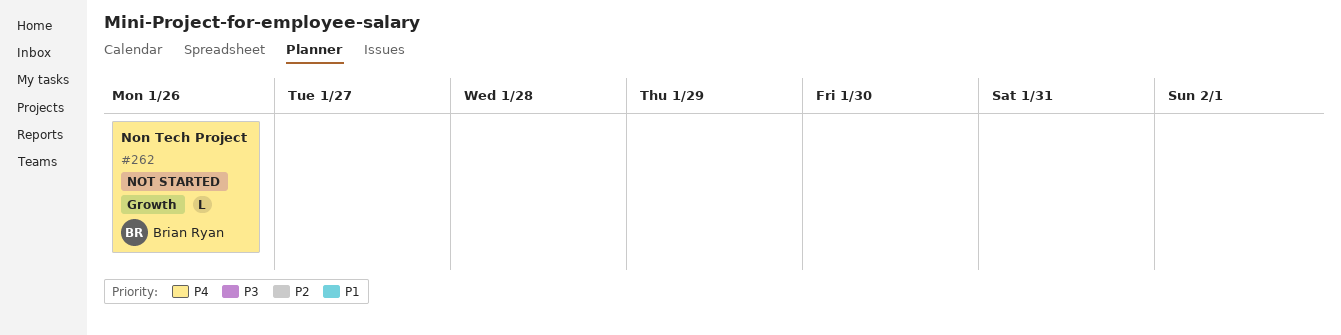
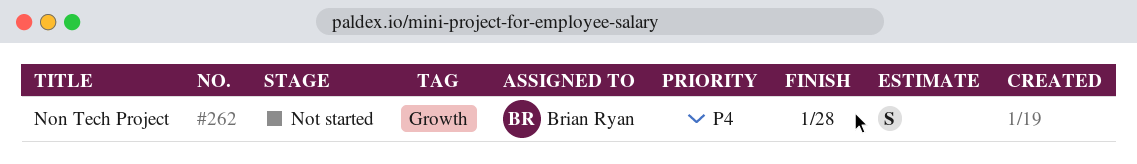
#262, estimate: L -> S
#262, due: Jan 26 -> Jan 28

